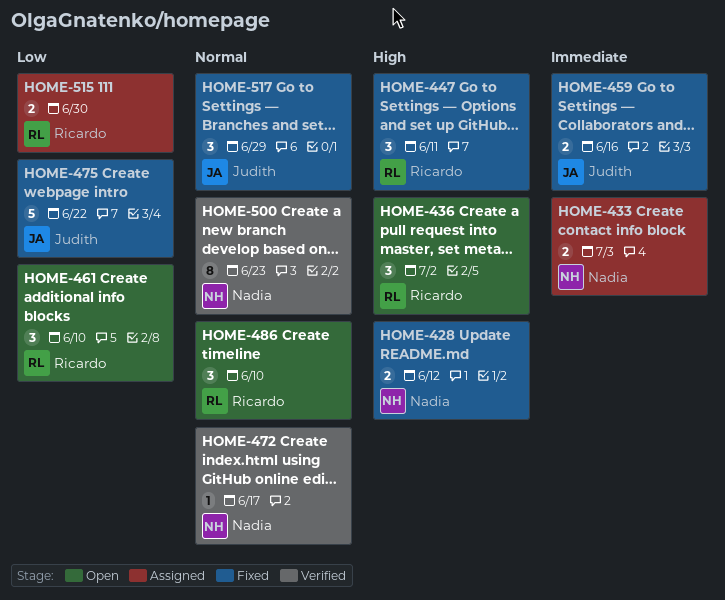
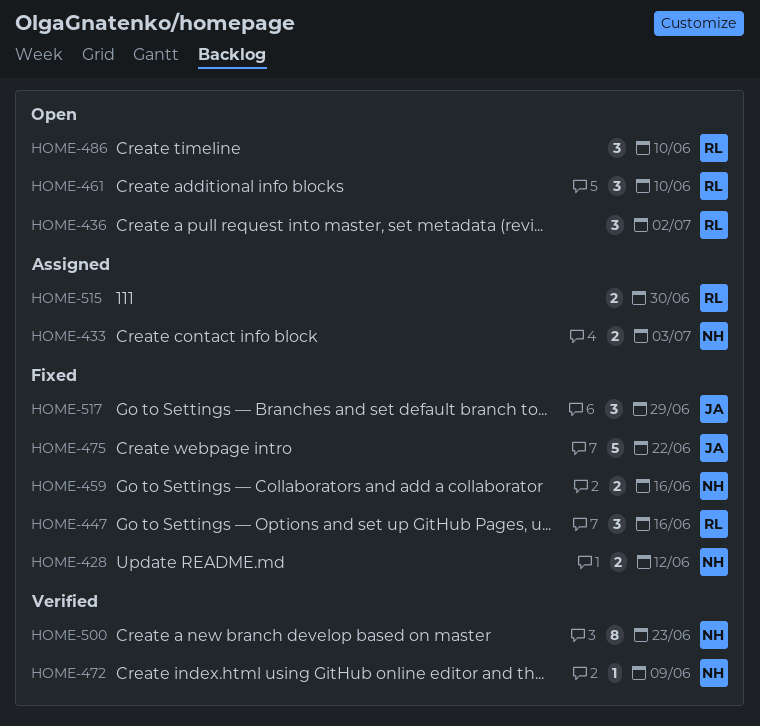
HOME-447, due: Jun 11 -> Jun 16
HOME-459, owner: Judith -> Nadia
HOME-472, due: Jun 17 -> Jun 9

